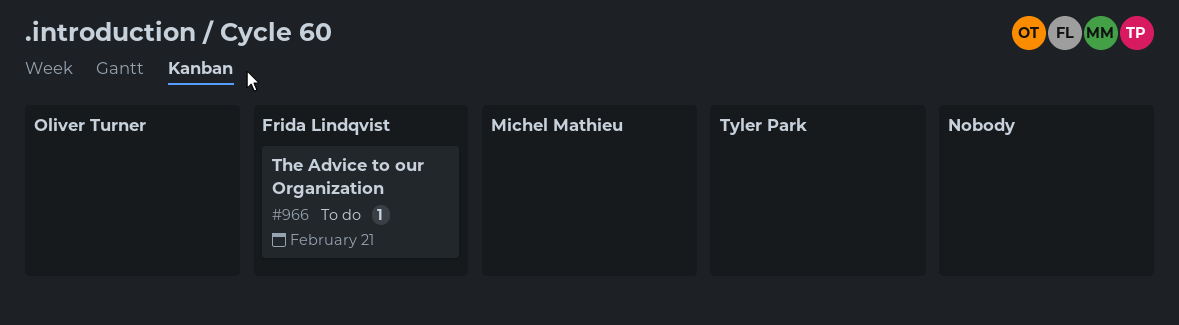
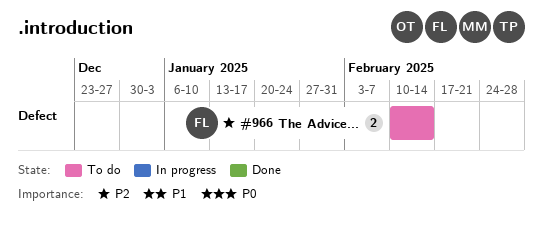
#966, estimate: 1 -> 2
#966, due: Feb 21 -> Feb 14

